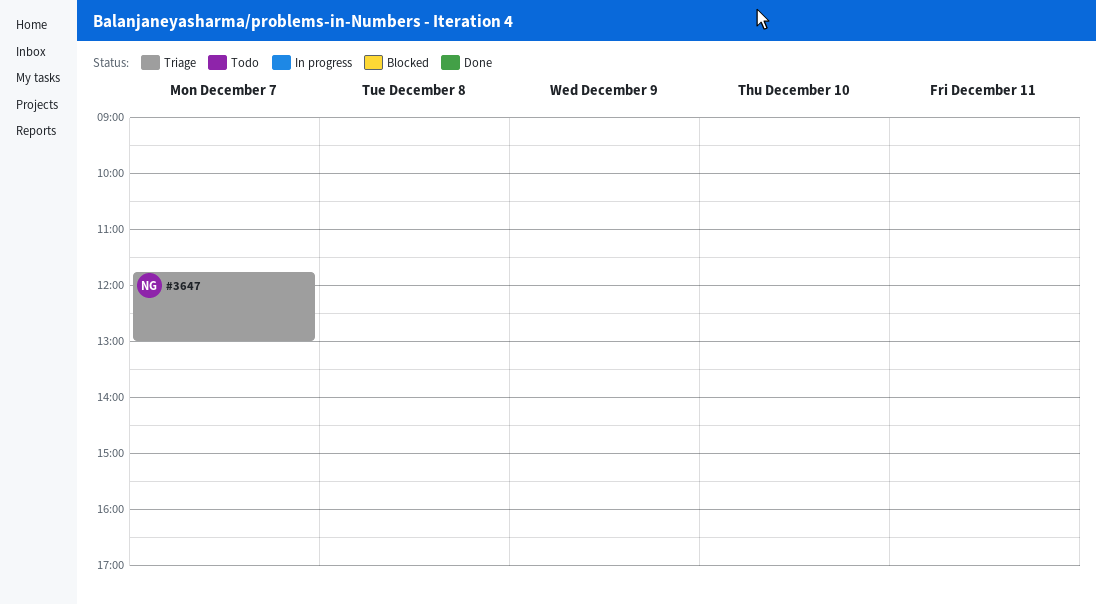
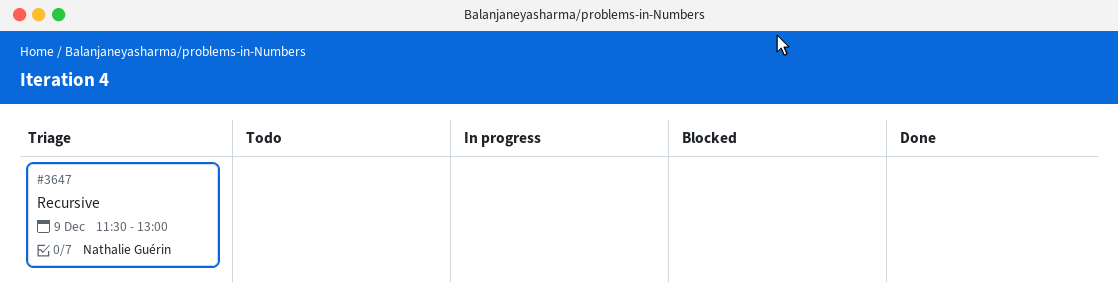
#3647, day: Dec 7 -> Dec 9
#3647, begins: 11:45 -> 11:30

